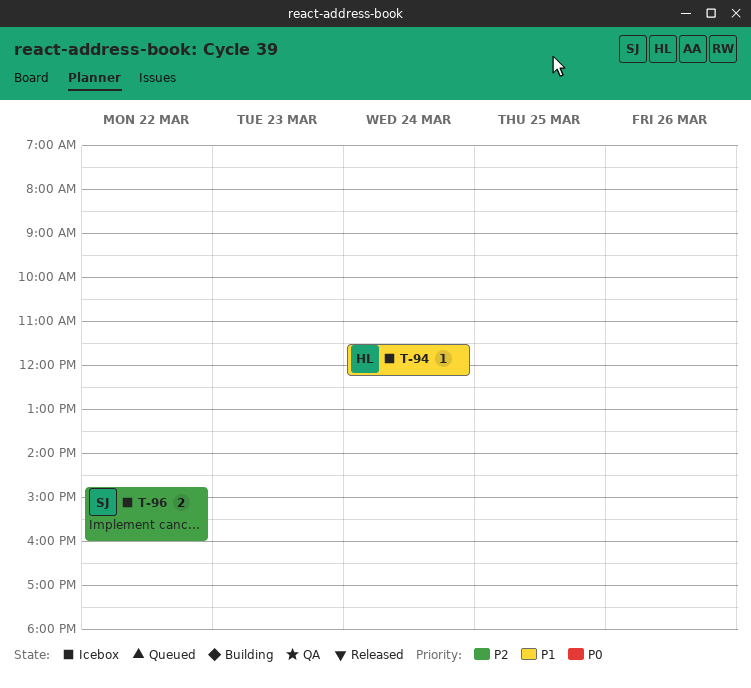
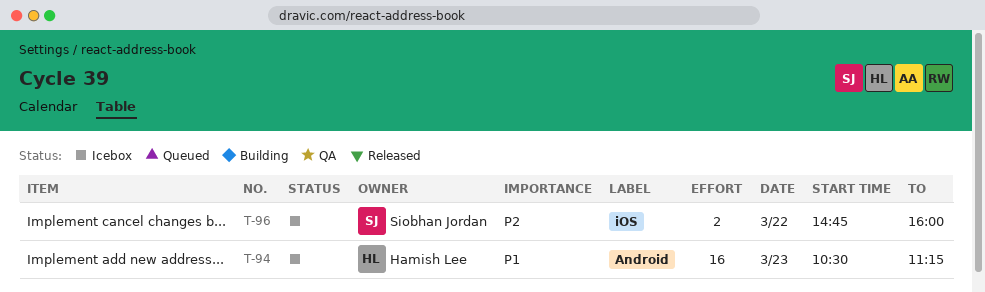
T-94, estimate: 1 -> 16
T-94, day: Mar 24 -> Mar 23
T-94, begins: 11:30 -> 10:30
T-94, ends: 12:15 -> 11:15

